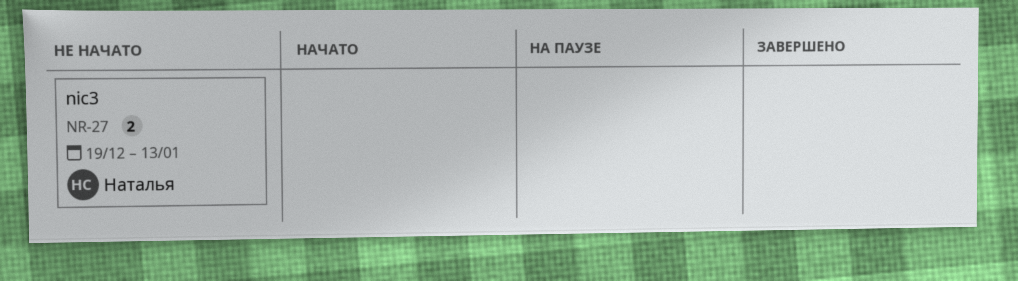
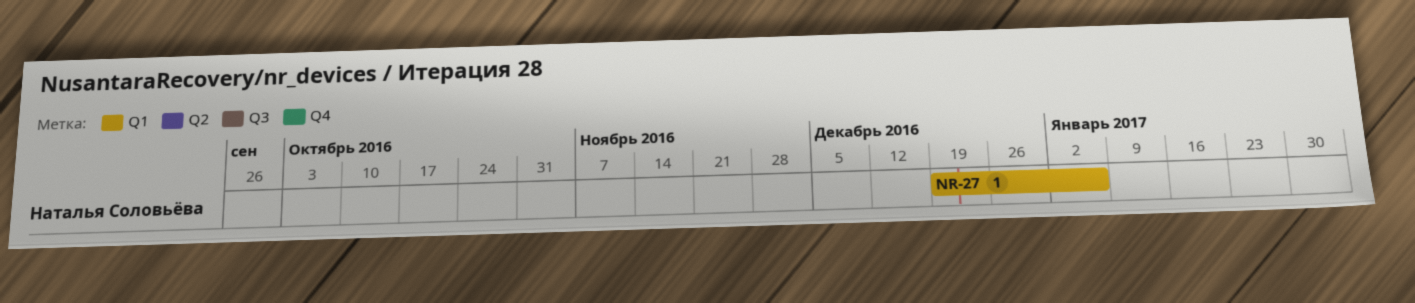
NR-27, estimate: 2 -> 1
NR-27, due: Jan 13 -> Jan 6

